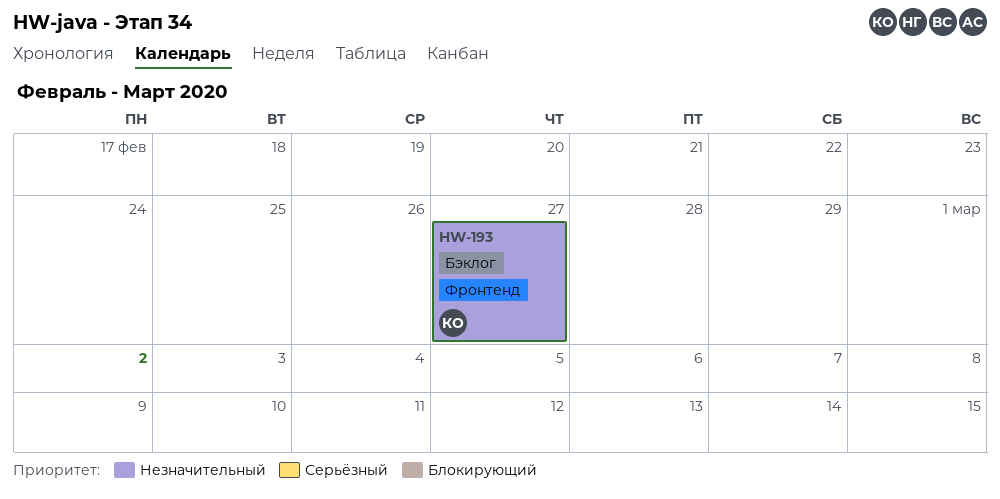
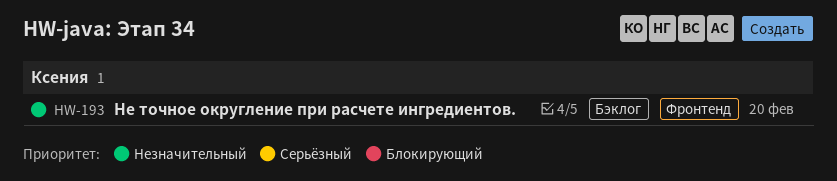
HW-193, due: Feb 27 -> Feb 20

